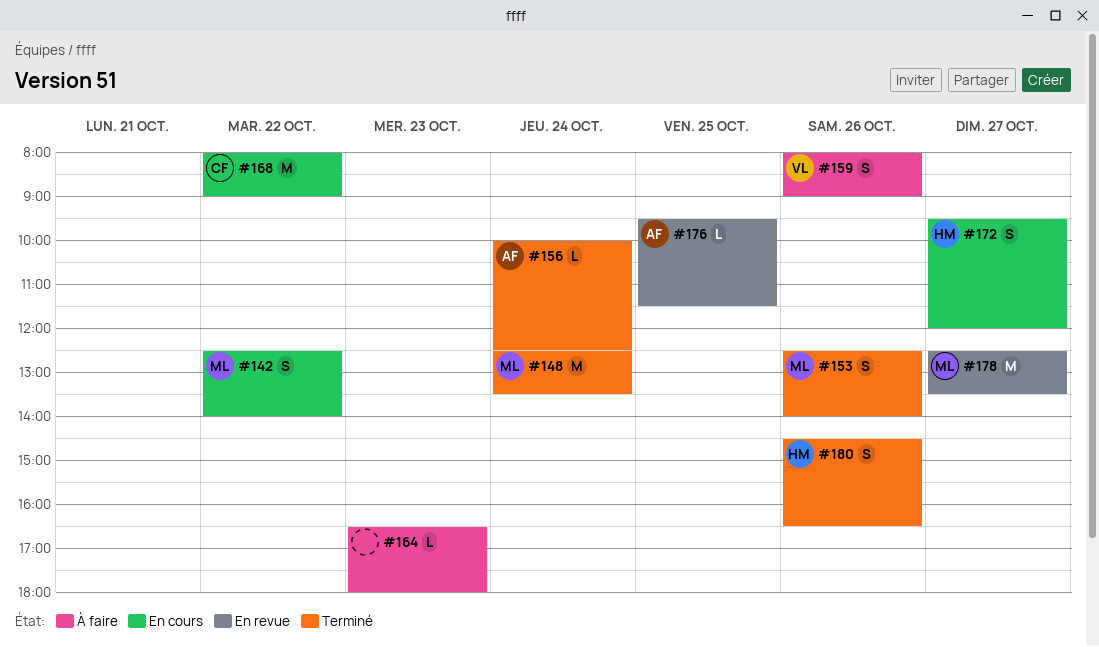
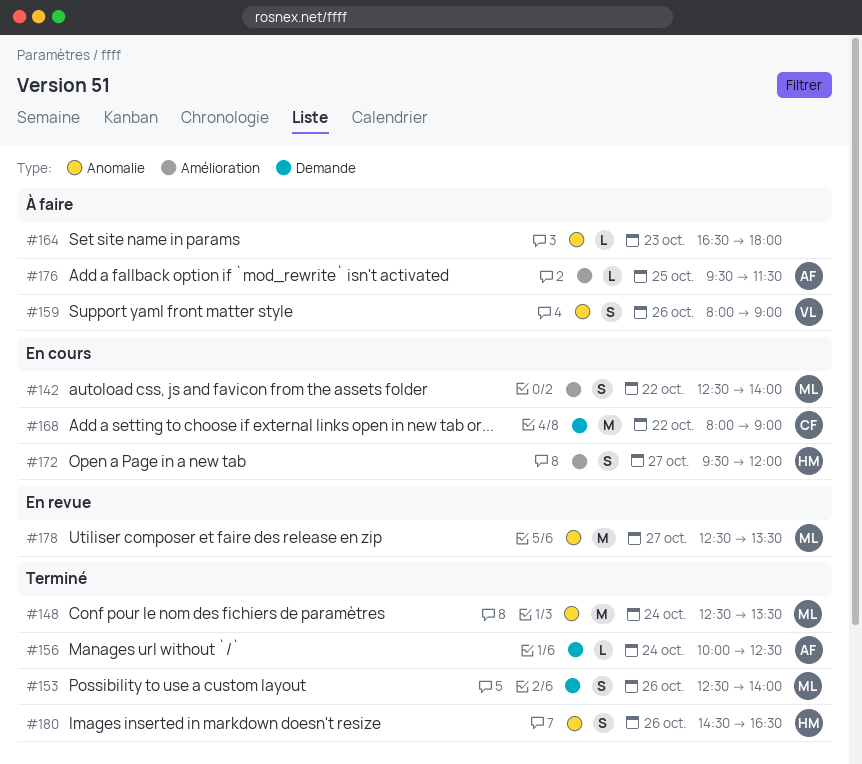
#176, status: En revue -> À faire

